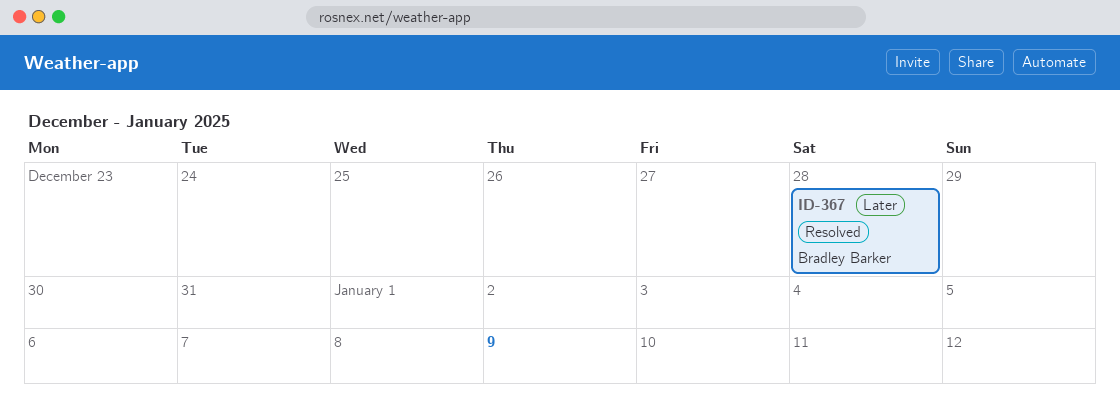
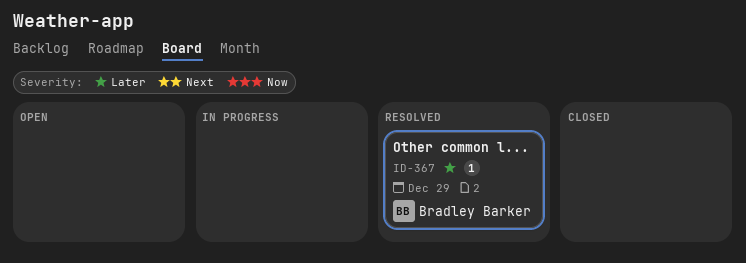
ID-367, due: Dec 28 -> Dec 29

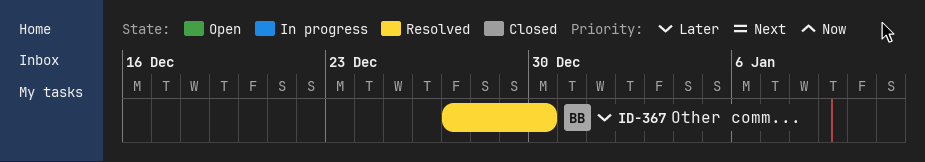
ID-367, due: Dec 29 -> Dec 30

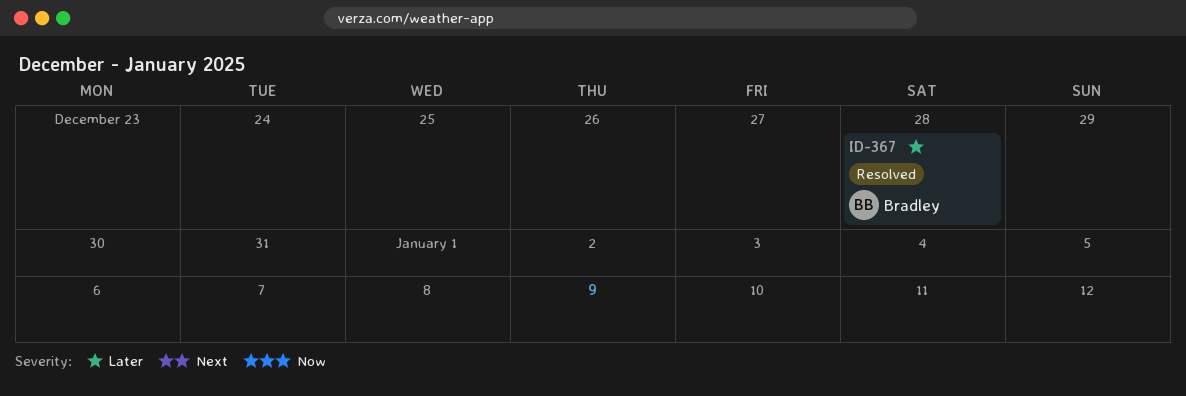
ID-367, due: Dec 30 -> Dec 28

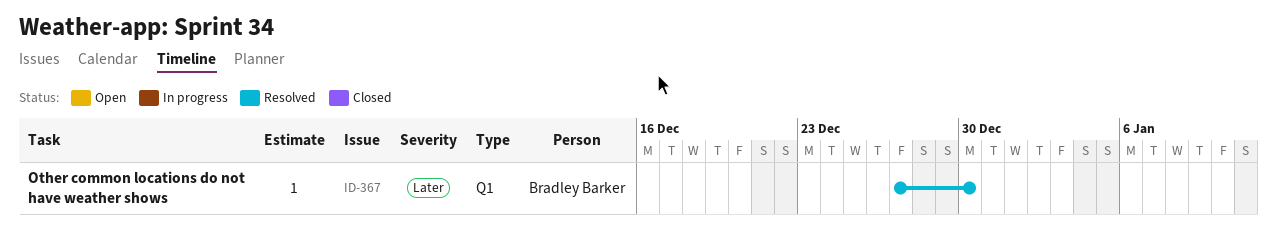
ID-367, due: Dec 28 -> Dec 30

